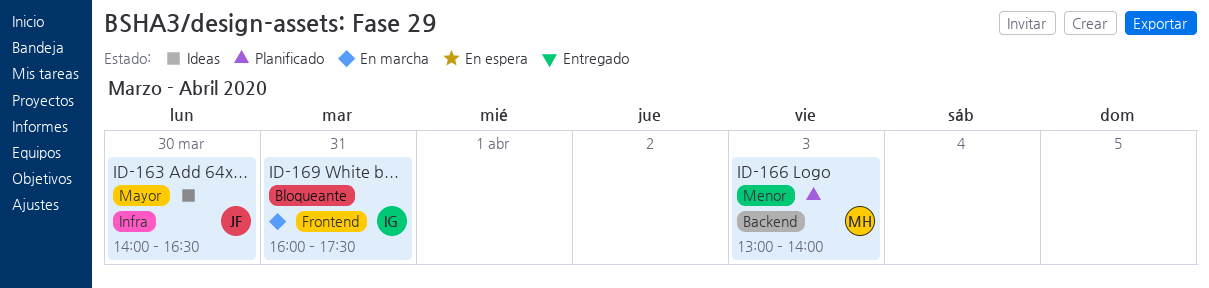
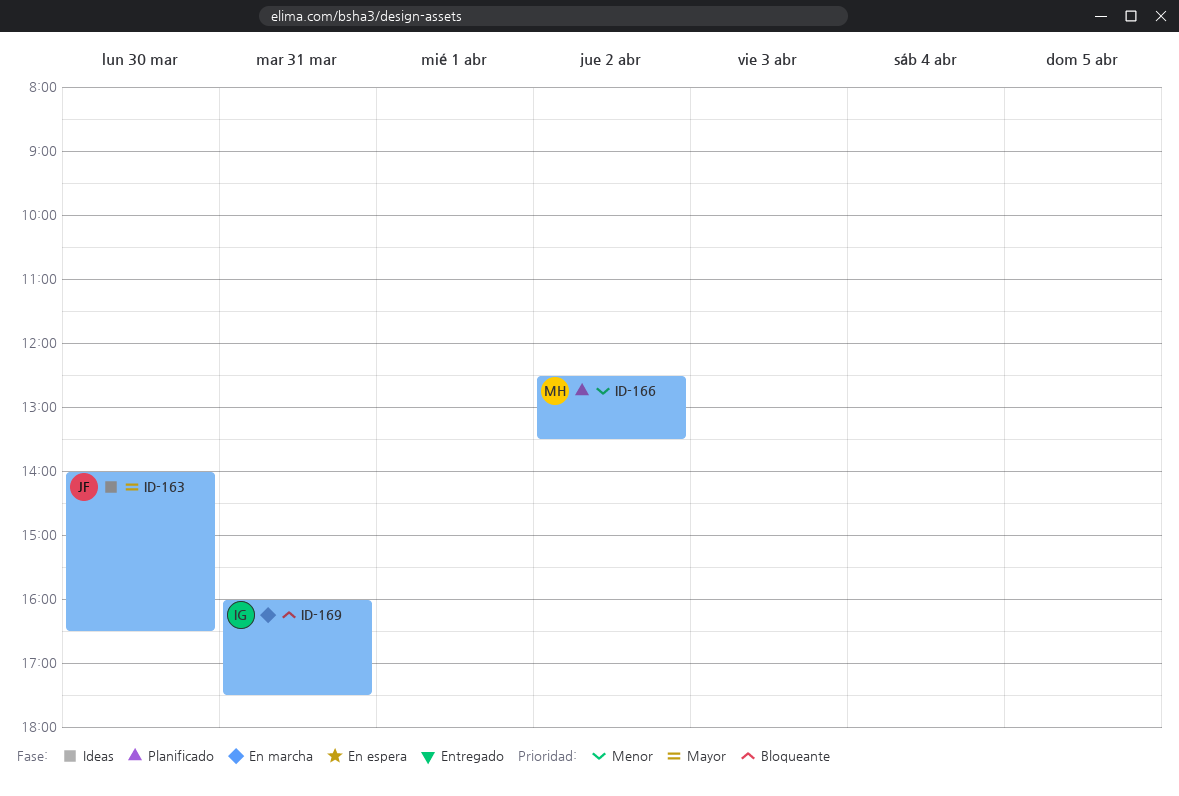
ID-166, day: Apr 3 -> Apr 2
ID-166, begins: 13:00 -> 12:30
ID-166, ends: 14:00 -> 13:30

